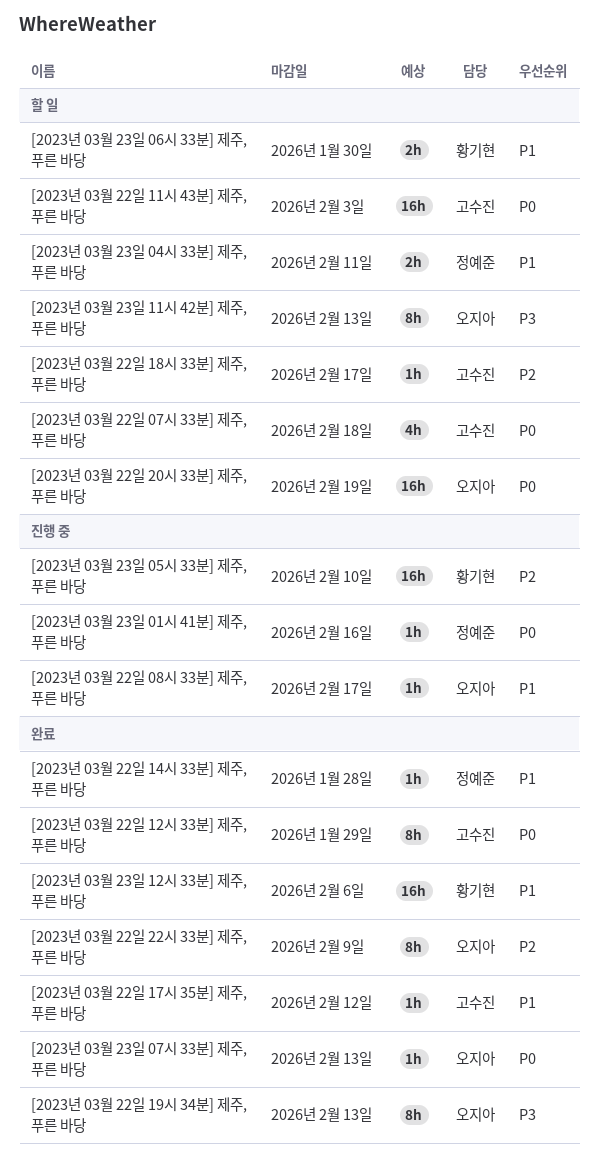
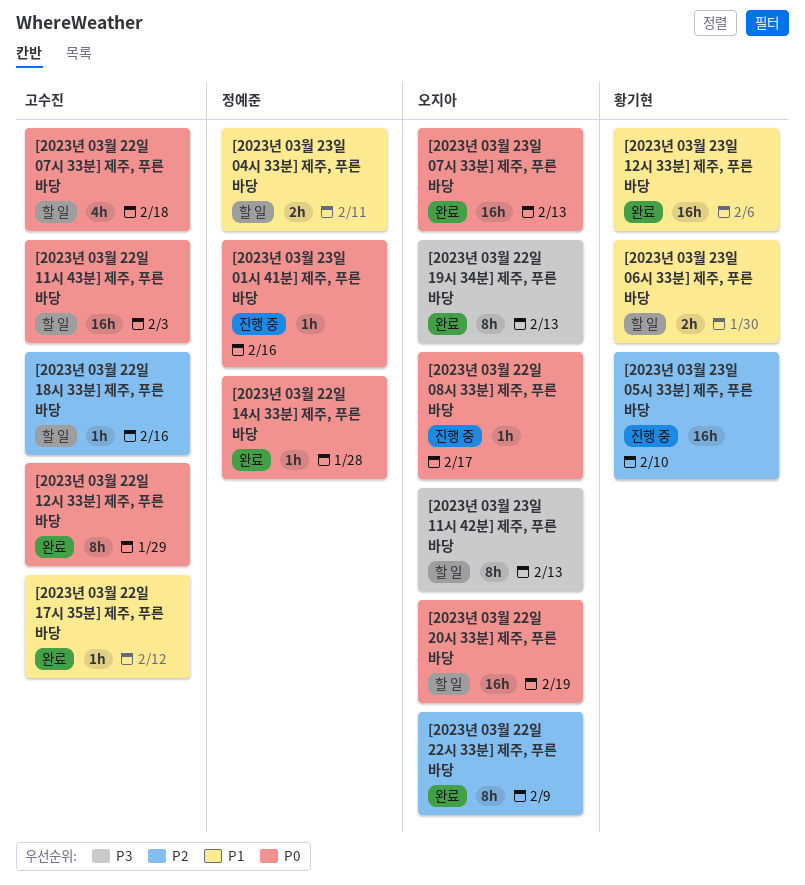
[2023년 03월 22일 08시 33분] 제주, 푸른 바당, priority: P1 -> P0
[2023년 03월 22일 14시 33분] 제주, 푸른 바당, priority: P1 -> P0
[2023년 03월 22일 18시 33분] 제주, 푸른 바당, due: Feb 17 -> Feb 16
[2023년 03월 23일 07시 33분] 제주, 푸른 바당, estimate: 1h -> 16h

